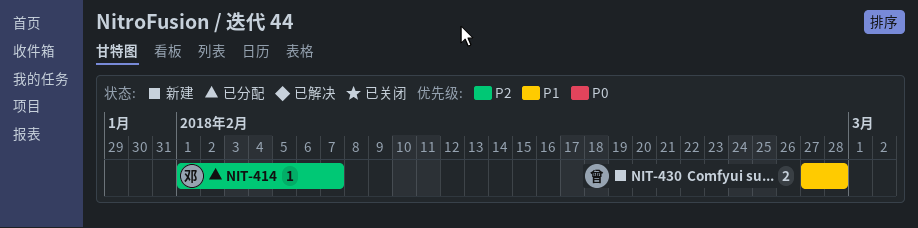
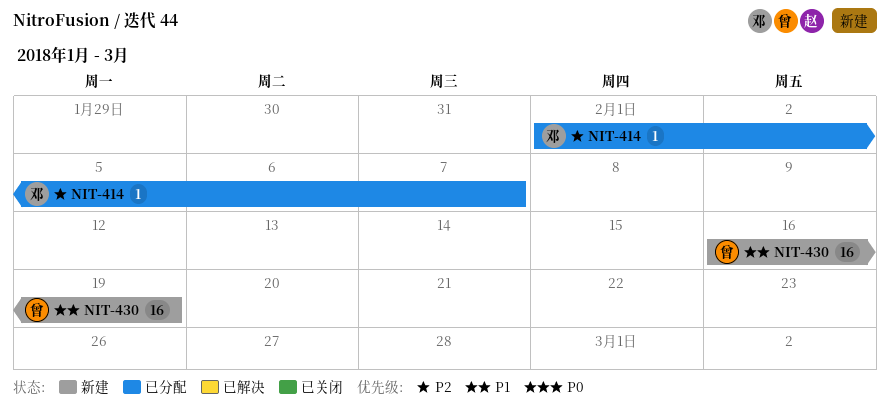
NIT-430, estimate: 2 -> 16
NIT-430, start: Feb 27 -> Feb 16
NIT-430, due: Feb 28 -> Feb 19

